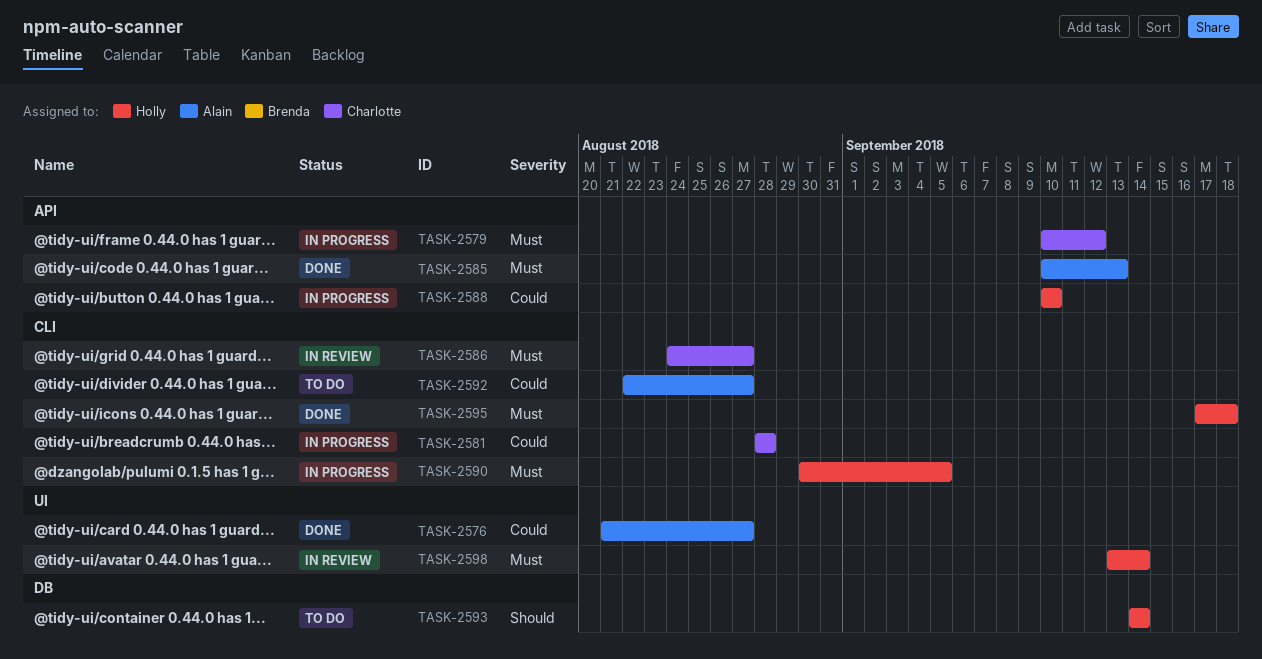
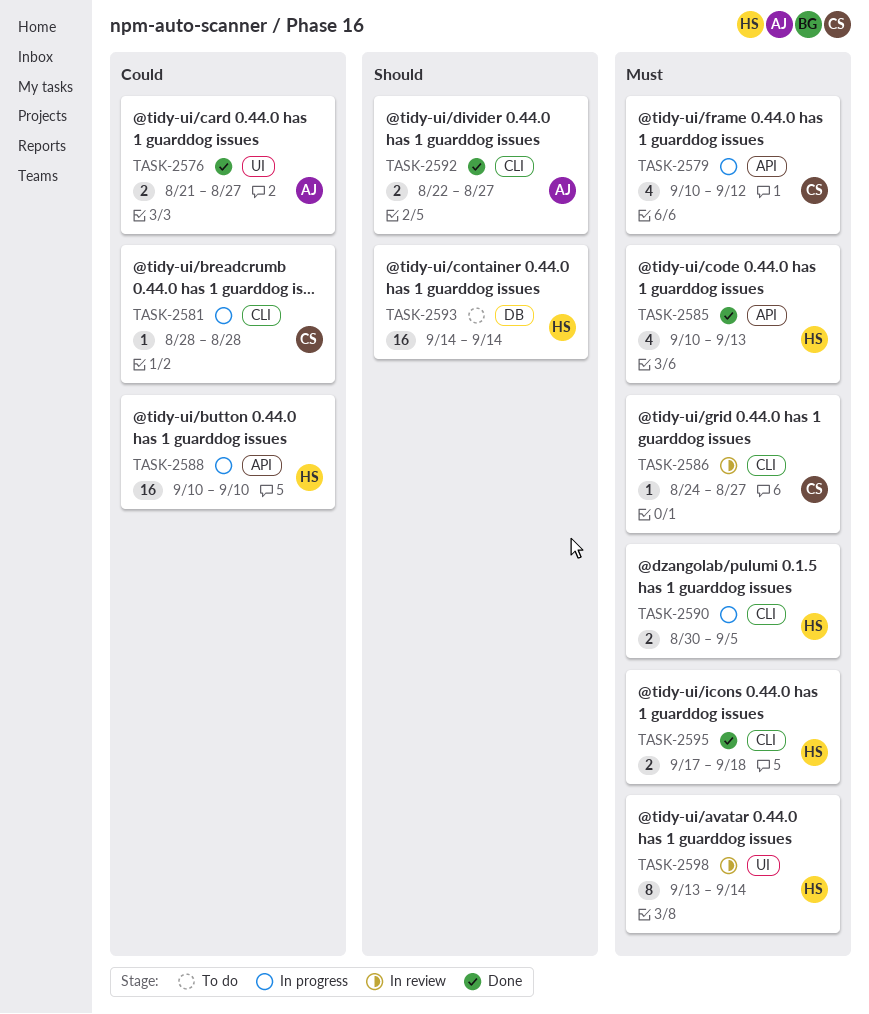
TASK-2585, owner: Alain -> Holly
TASK-2592, status: To do -> Done
TASK-2592, priority: Could -> Should

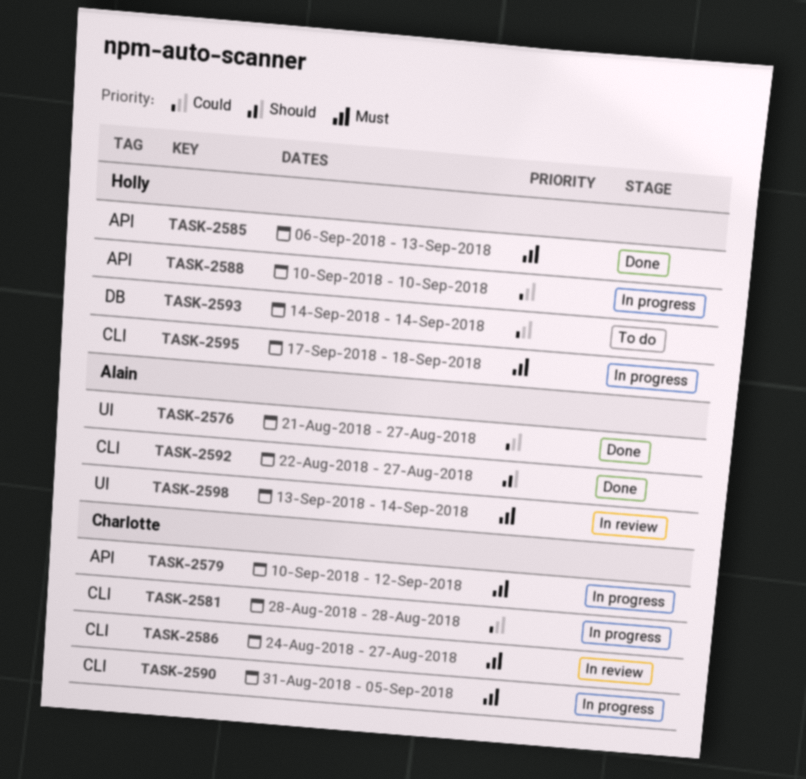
TASK-2585, start: Sep 10 -> Sep 6
TASK-2590, owner: Holly -> Charlotte
TASK-2590, start: Aug 30 -> Aug 31
TASK-2593, priority: Should -> Could
TASK-2595, status: Done -> In progress
TASK-2598, owner: Holly -> Alain

